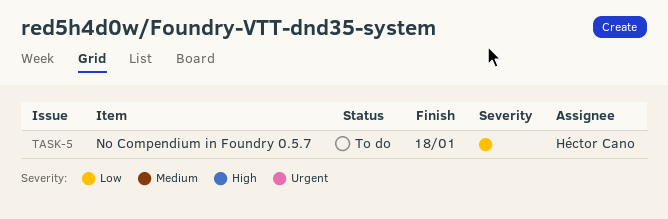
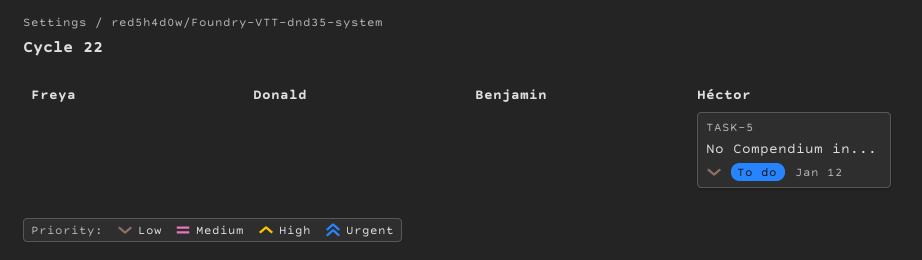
TASK-5, due: Jan 18 -> Jan 12

